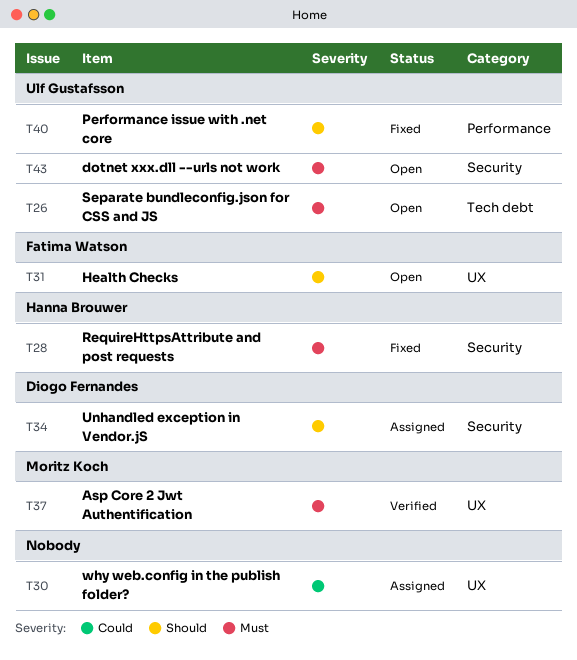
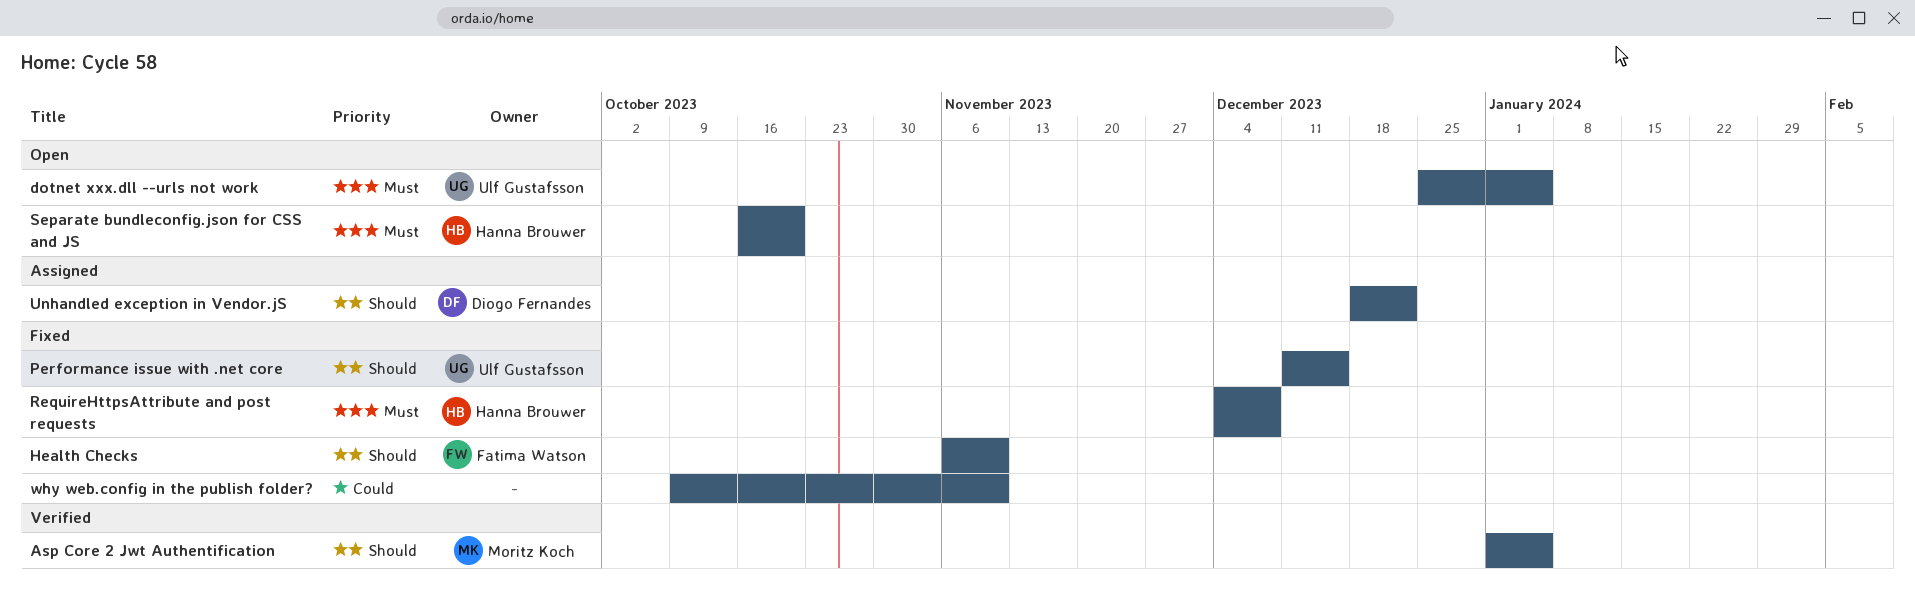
Asp Core 2 Jwt Authentification, priority: Must -> Should
Health Checks, status: Open -> Fixed
Separate bundleconfig.json for CSS and JS, owner: Ulf Gustafsson -> Hanna Brouwer
why web.config in the publish folder?, status: Assigned -> Fixed

